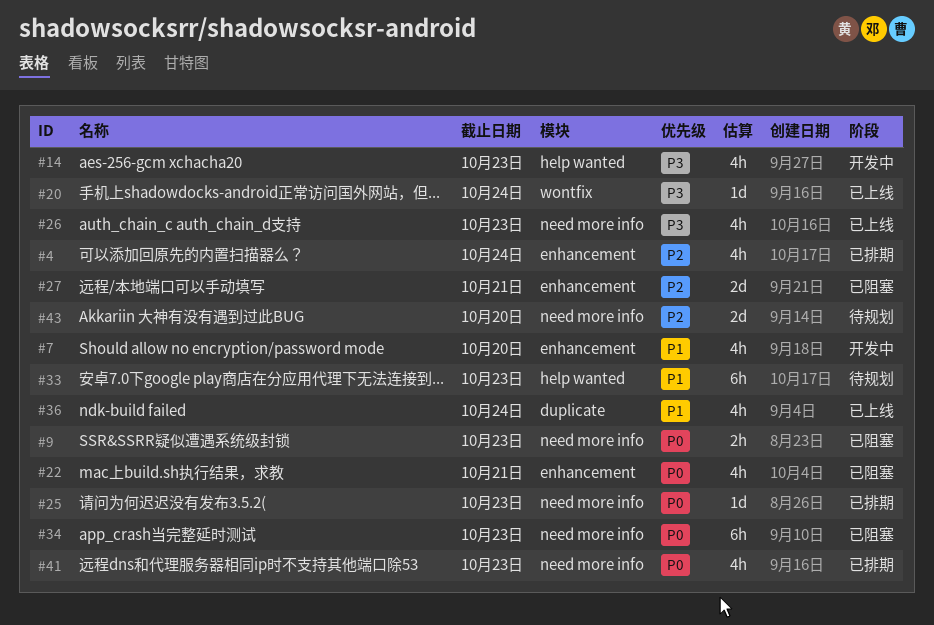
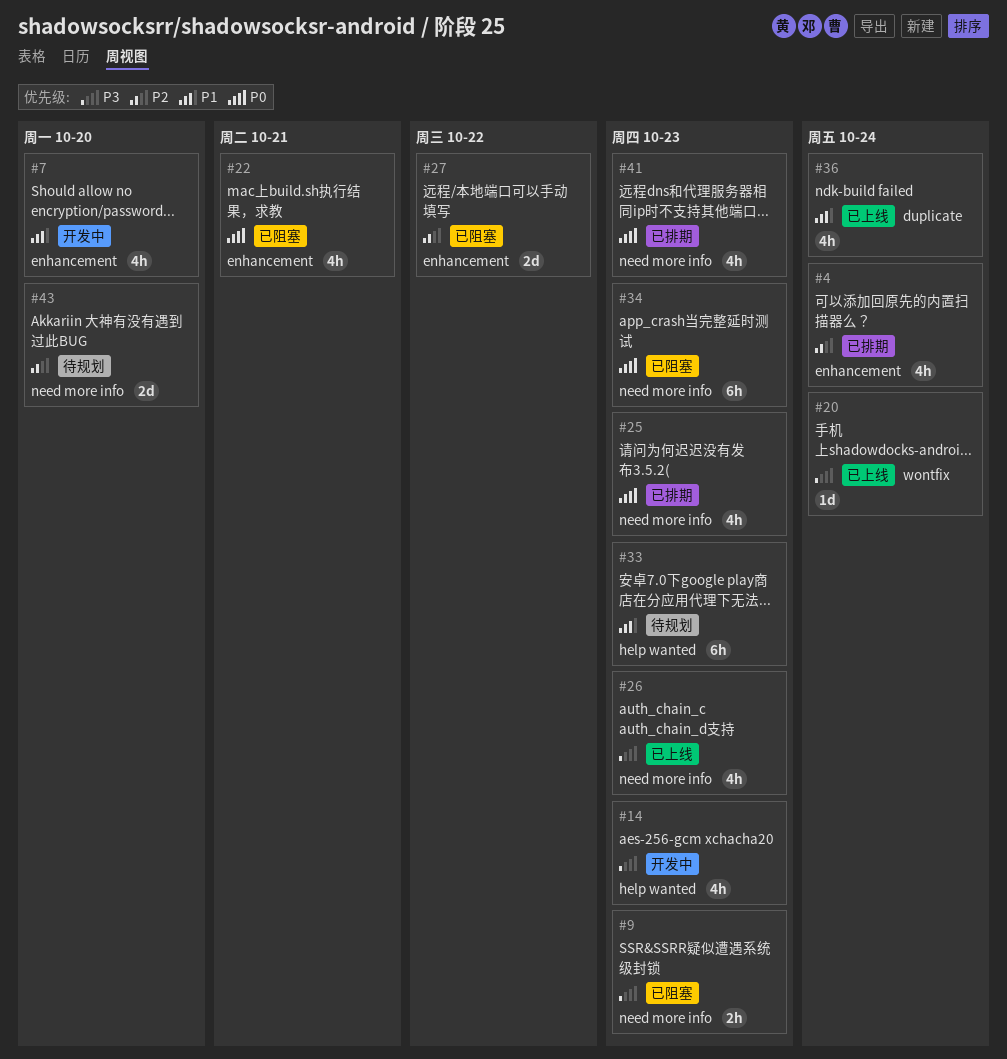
#9, priority: P0 -> P3
#25, estimate: 1d -> 4h
#27, due: Oct 21 -> Oct 22

